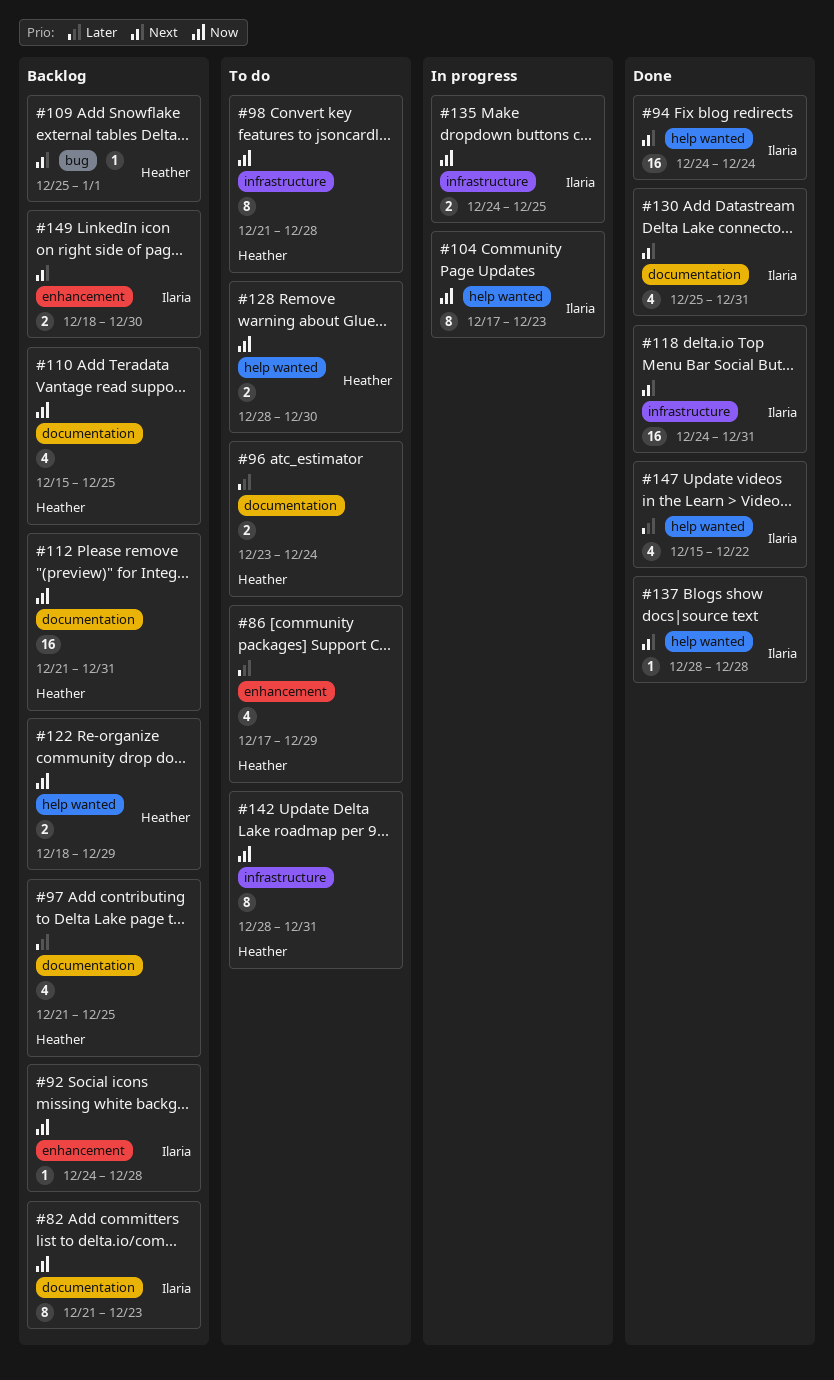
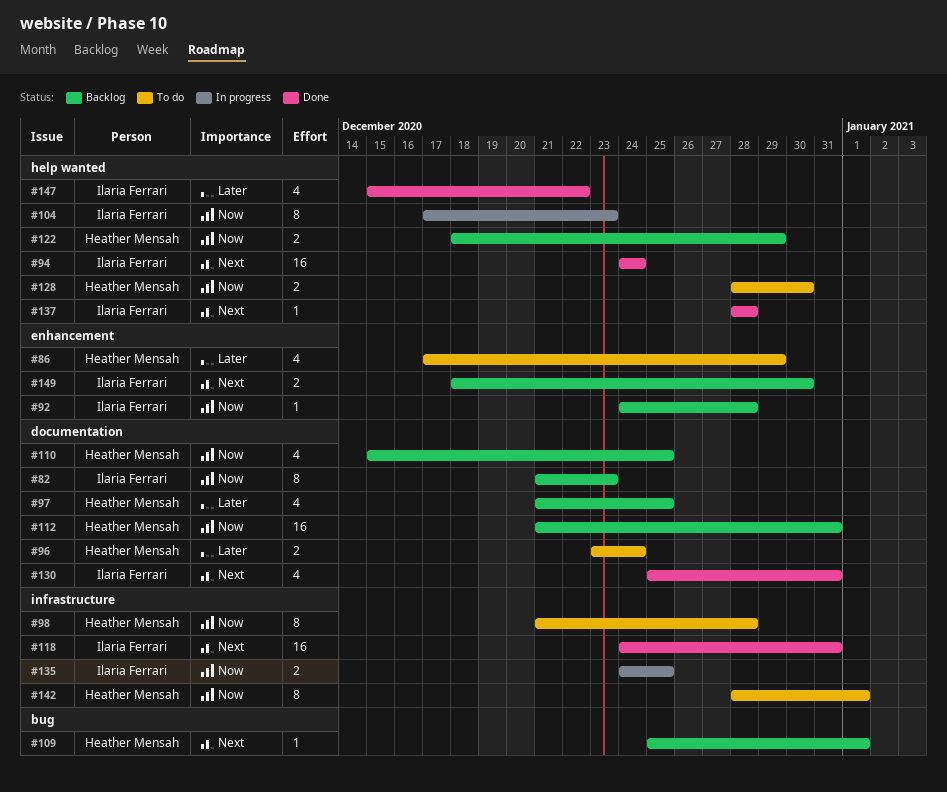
#142, due: Dec 31 -> Jan 1

